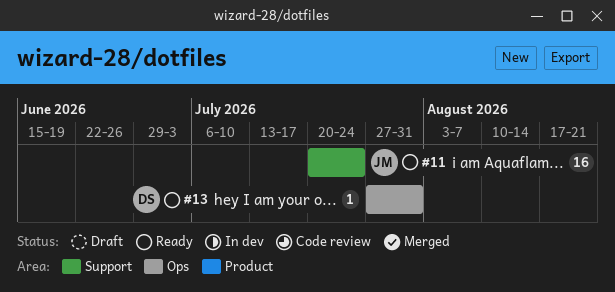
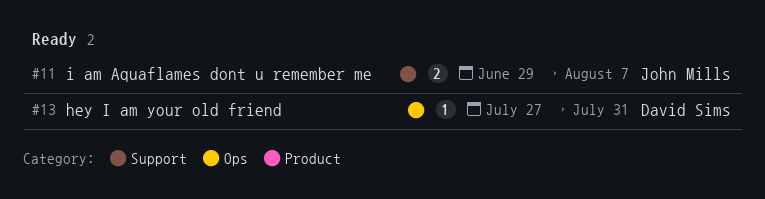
#11, estimate: 16 -> 2
#11, start: Jul 20 -> Jun 29
#11, due: Jul 24 -> Aug 7

